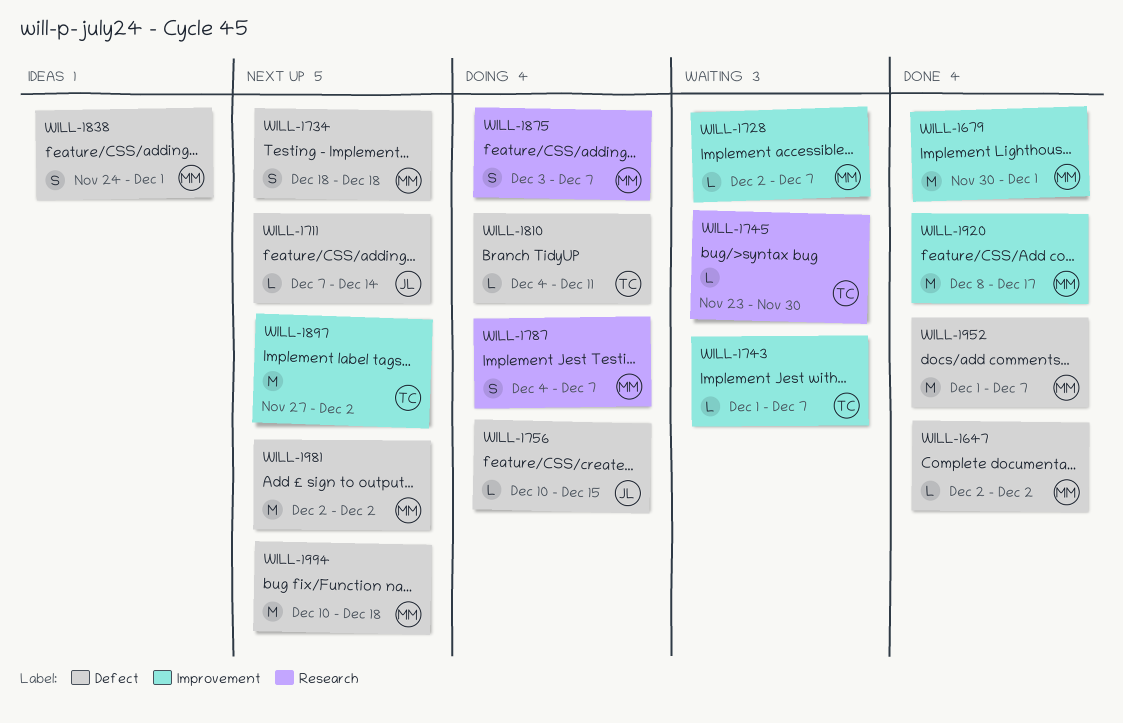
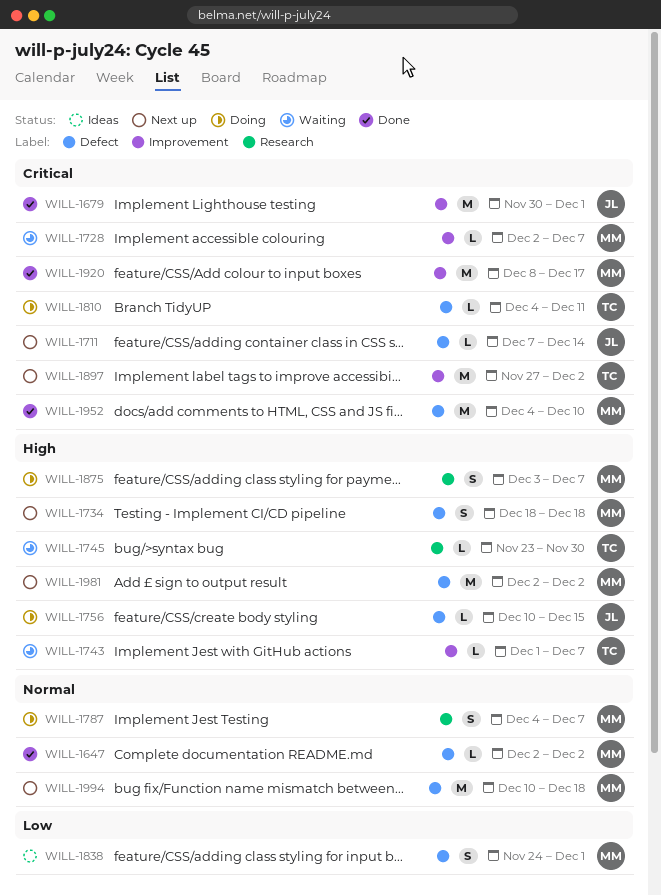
WILL-1679, owner: MM -> JL
WILL-1952, start: Dec 1 -> Dec 4
WILL-1952, due: Dec 7 -> Dec 10

